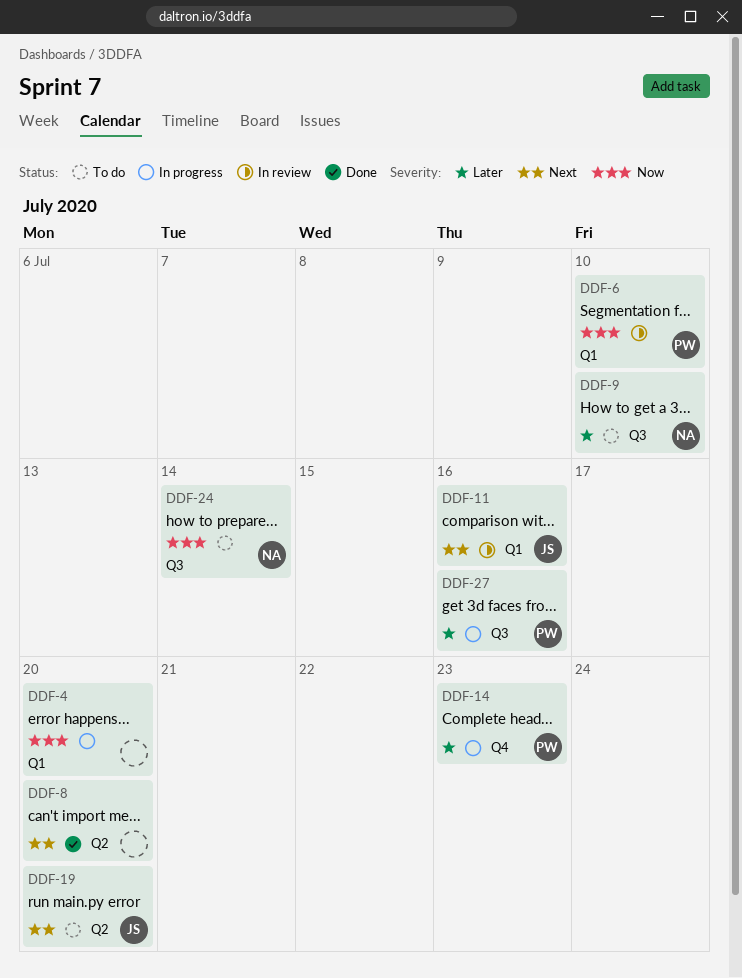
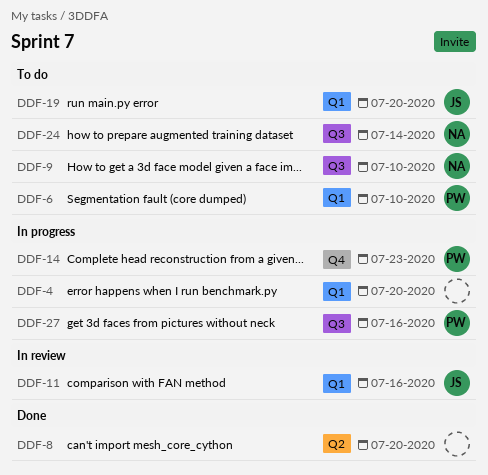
DDF-6, status: In review -> To do
DDF-19, label: Q2 -> Q1

